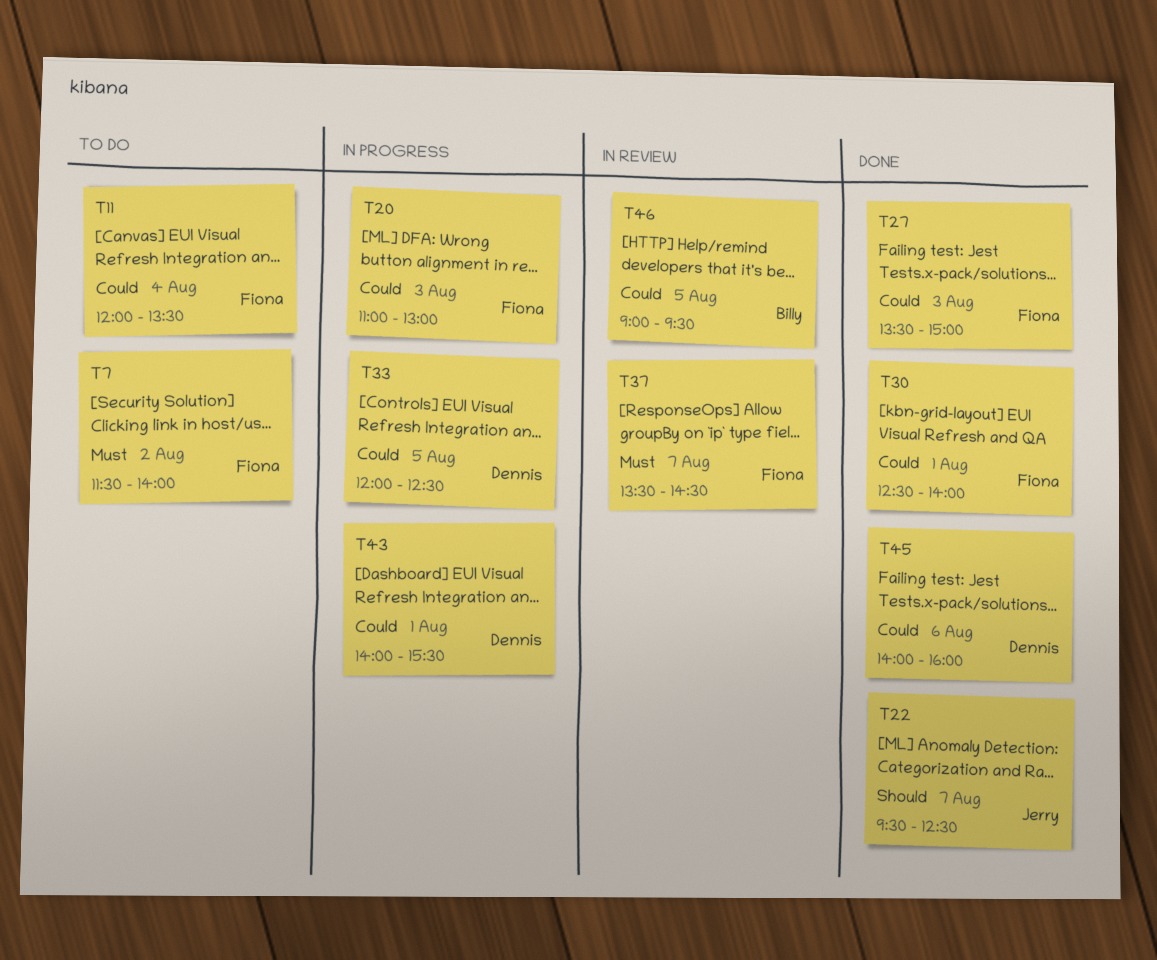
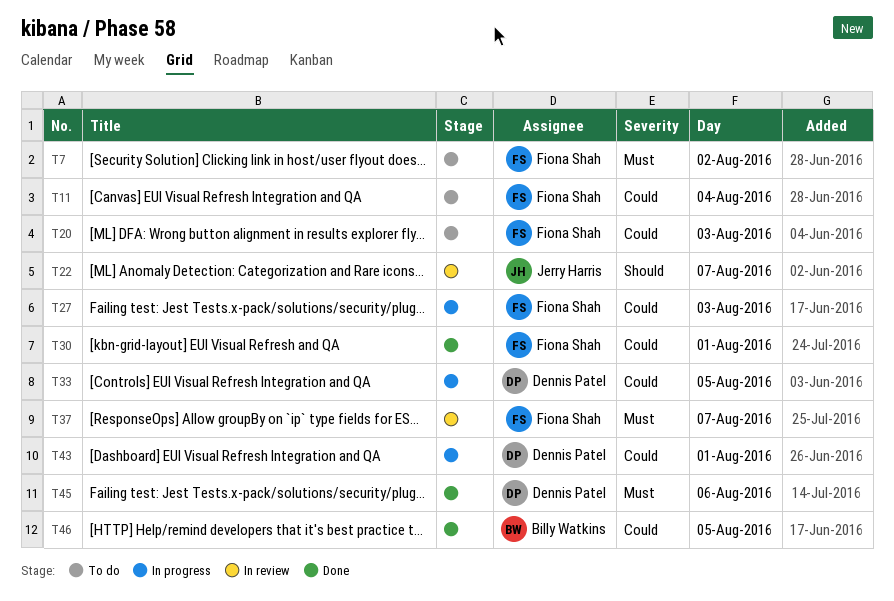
T20, status: In progress -> To do
T22, status: Done -> In review
T27, status: Done -> In progress
T45, priority: Could -> Must
T46, status: In review -> Done

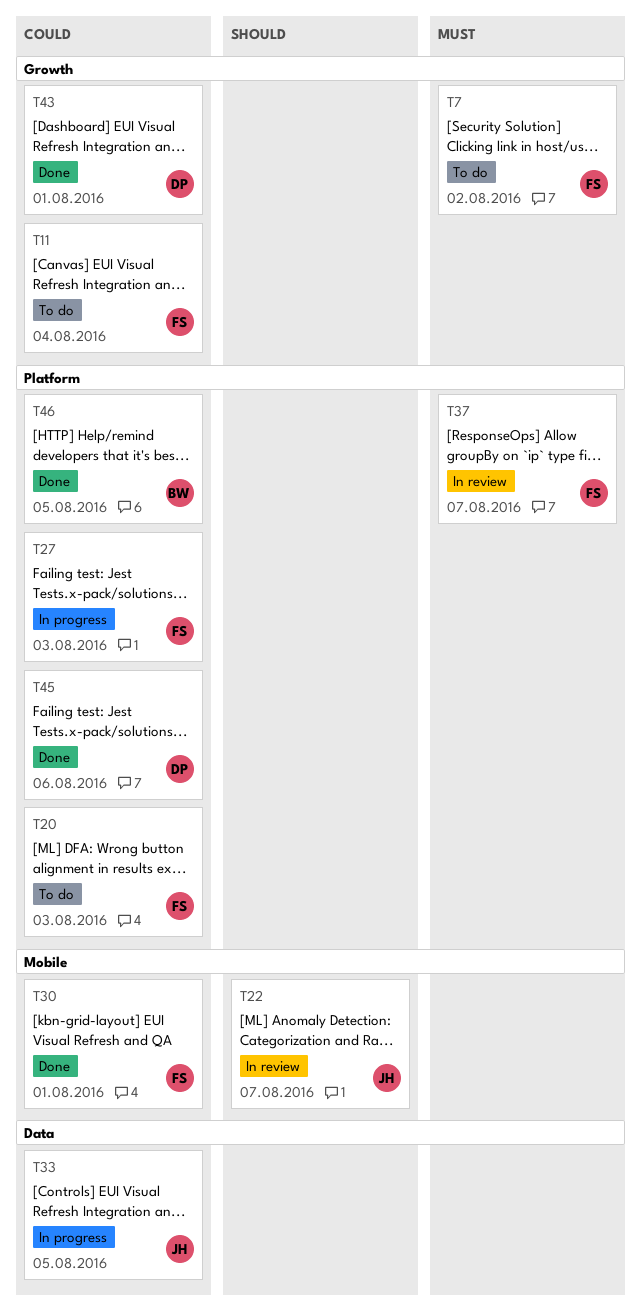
T33, owner: Dennis Patel -> Jerry Harris
T43, status: In progress -> Done
T45, priority: Must -> Could

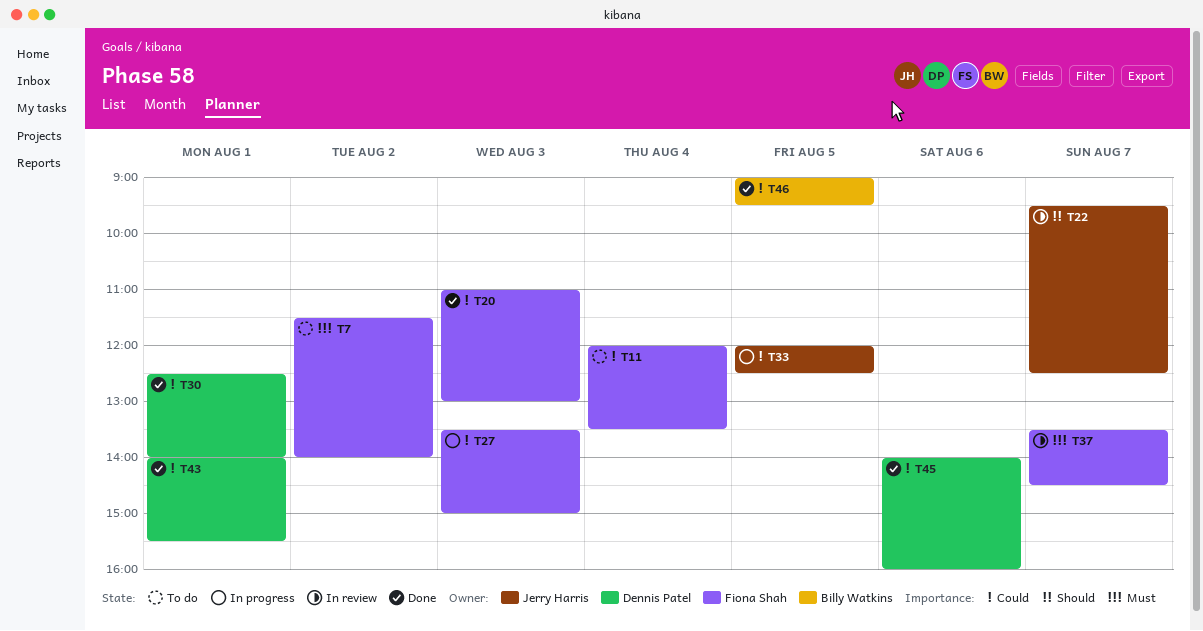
T20, status: To do -> Done
T30, owner: Fiona Shah -> Dennis Patel

